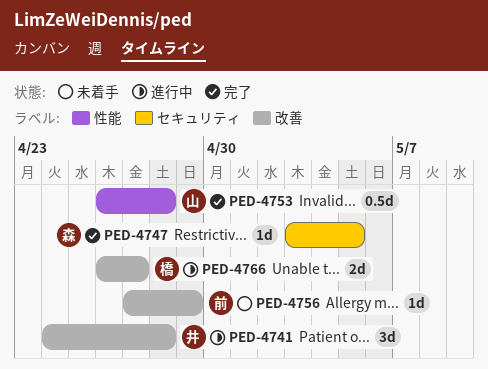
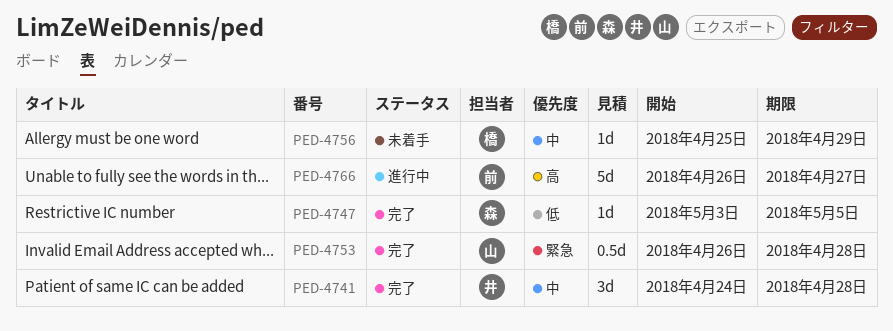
PED-4741, status: 進行中 -> 完了
PED-4756, owner: 前 -> 橋
PED-4756, start: Apr 27 -> Apr 25
PED-4766, owner: 橋 -> 前
PED-4766, estimate: 2d -> 5d

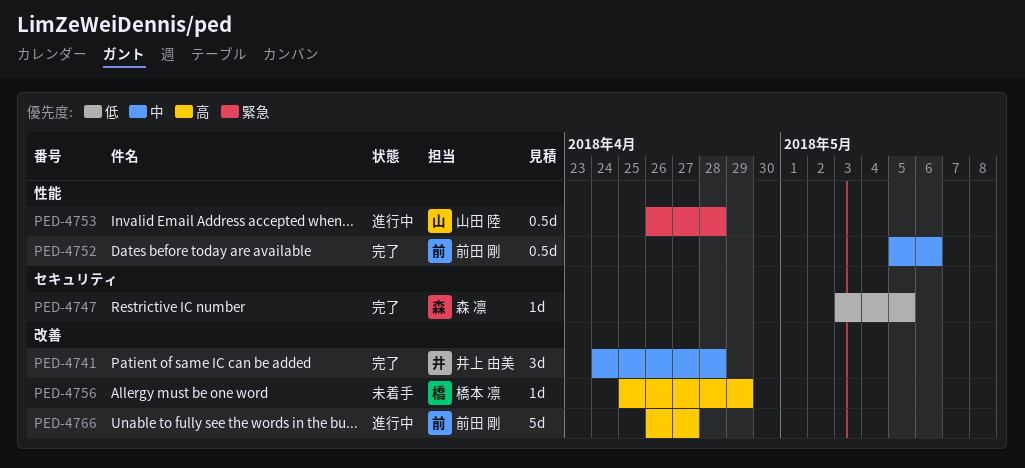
PED-4752: none -> present
PED-4753, status: 完了 -> 進行中
PED-4756, priority: 中 -> 高

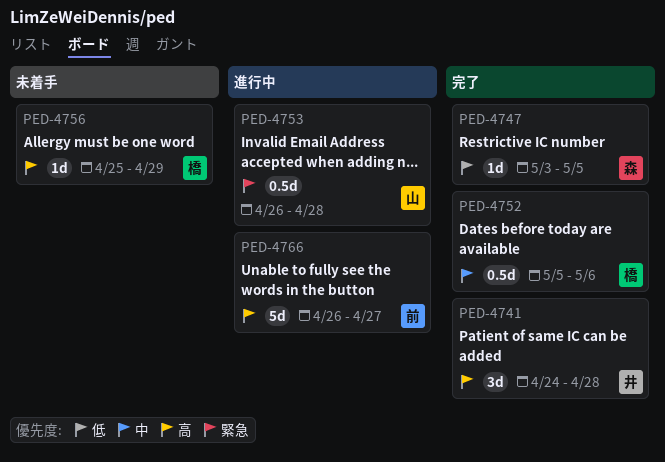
PED-4741, priority: 中 -> 高
PED-4752, owner: 前田 剛 -> 橋本 凛

